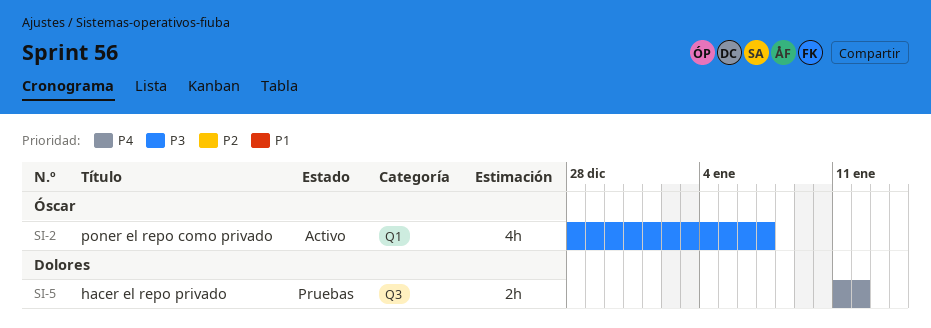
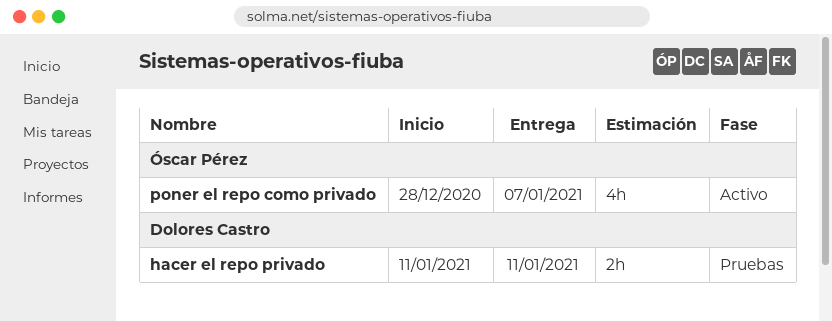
hacer el repo privado, due: Jan 12 -> Jan 11

